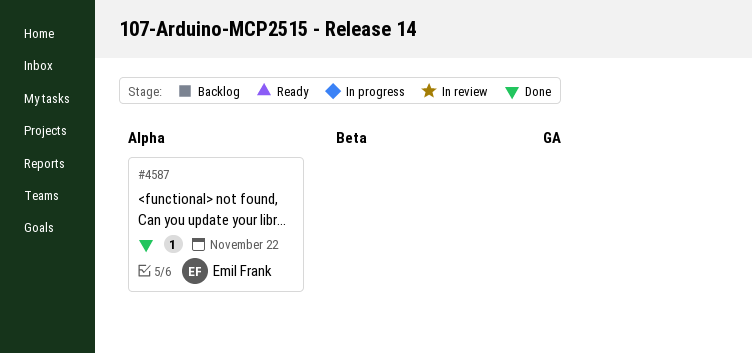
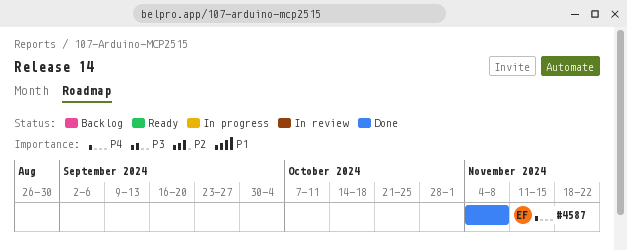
#4587, due: Nov 22 -> Nov 8

